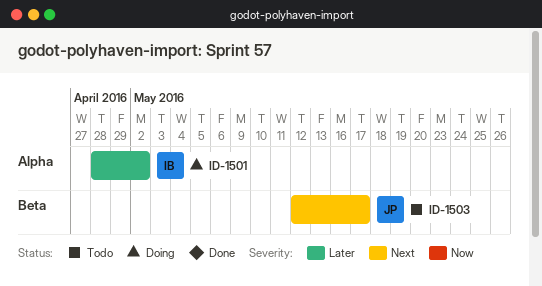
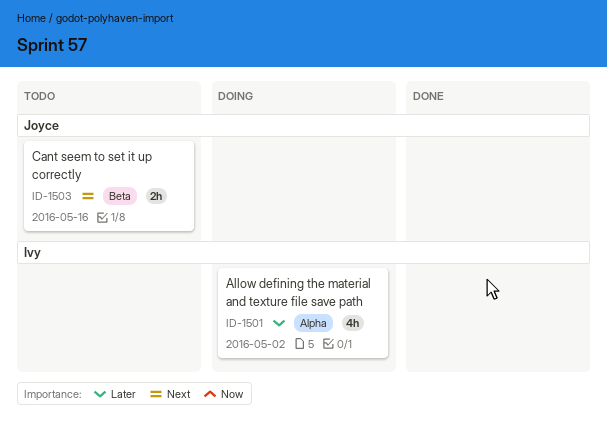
ID-1503, due: May 17 -> May 16

